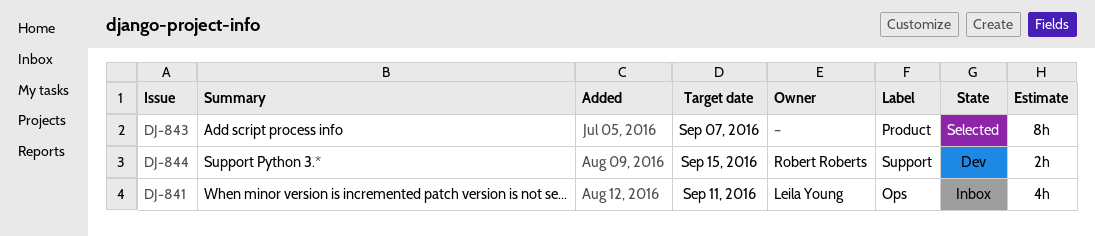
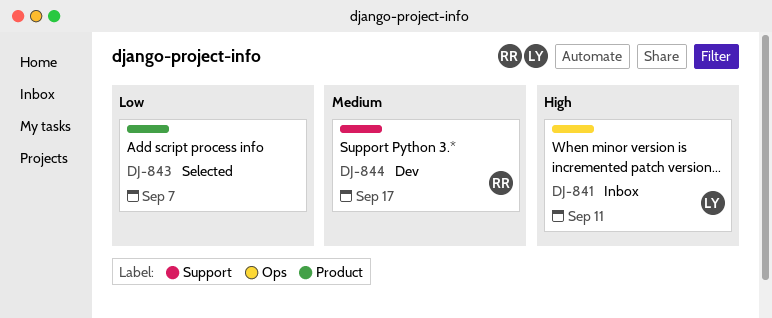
DJ-844, due: Sep 15 -> Sep 17

